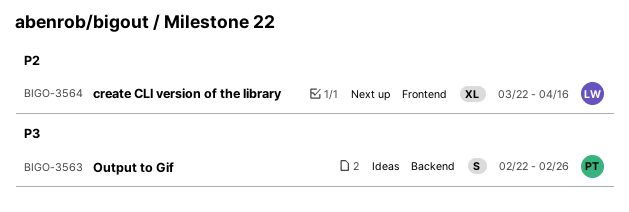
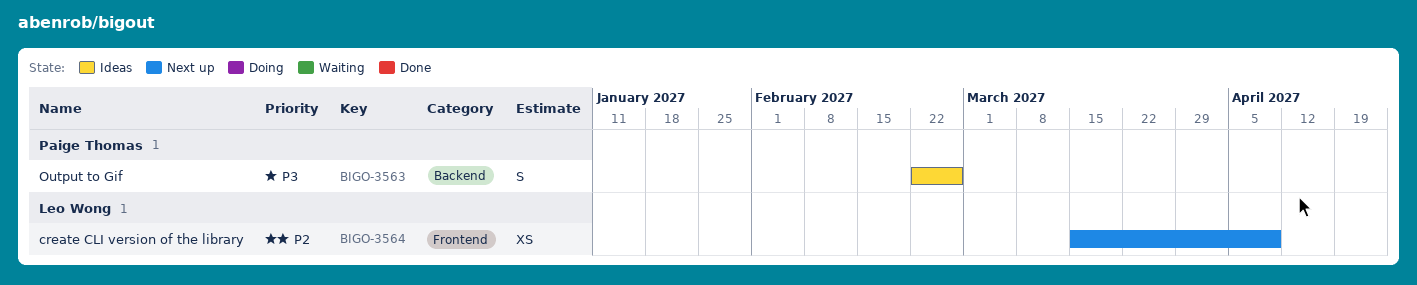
BIGO-3564, estimate: XL -> XS
BIGO-3564, start: Mar 22 -> Mar 15
BIGO-3564, due: Apr 16 -> Apr 9

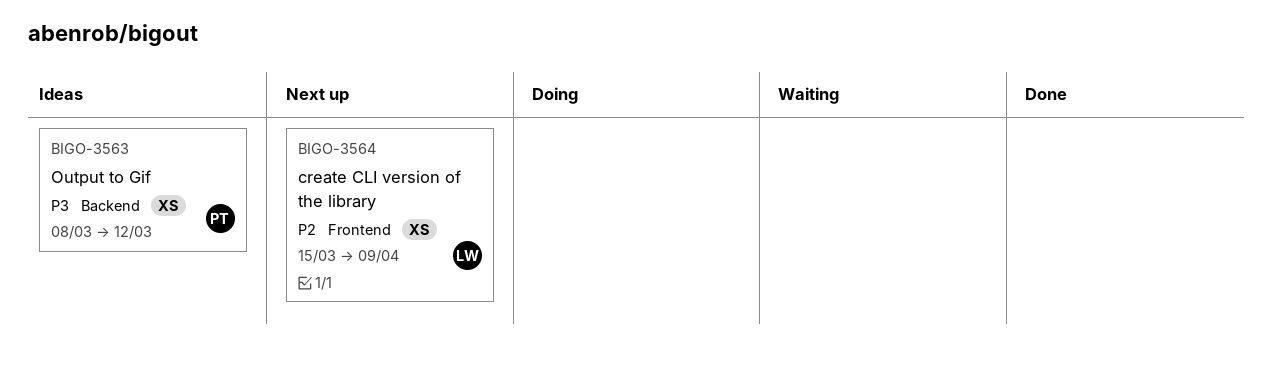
BIGO-3563, estimate: S -> XS
BIGO-3563, start: Feb 22 -> Mar 8
BIGO-3563, due: Feb 26 -> Mar 12

